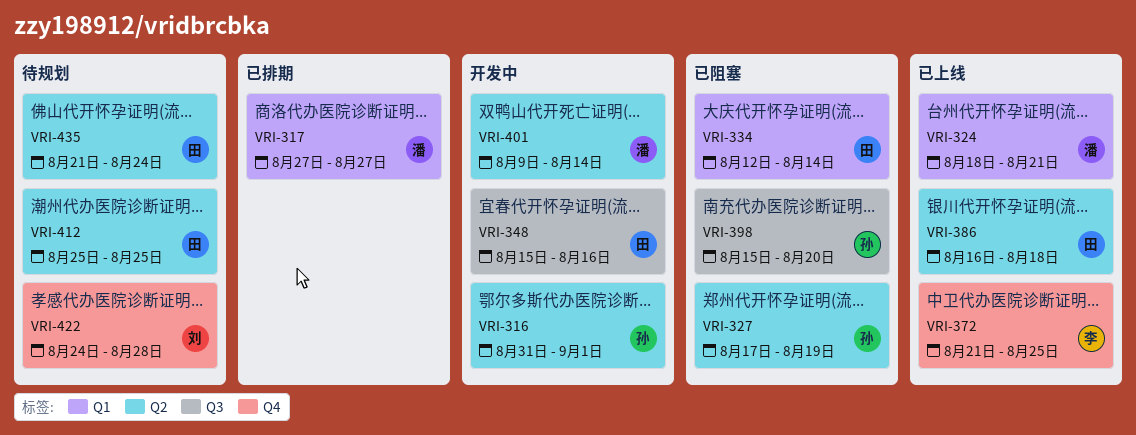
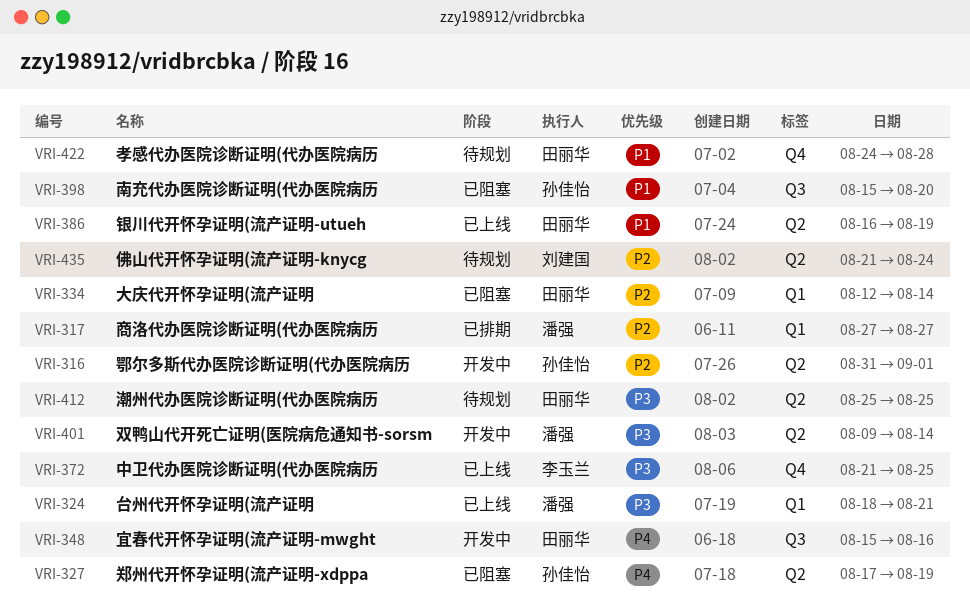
VRI-386, due: Aug 18 -> Aug 19
VRI-422, owner: 刘建国 -> 田丽华
VRI-435, owner: 田丽华 -> 刘建国

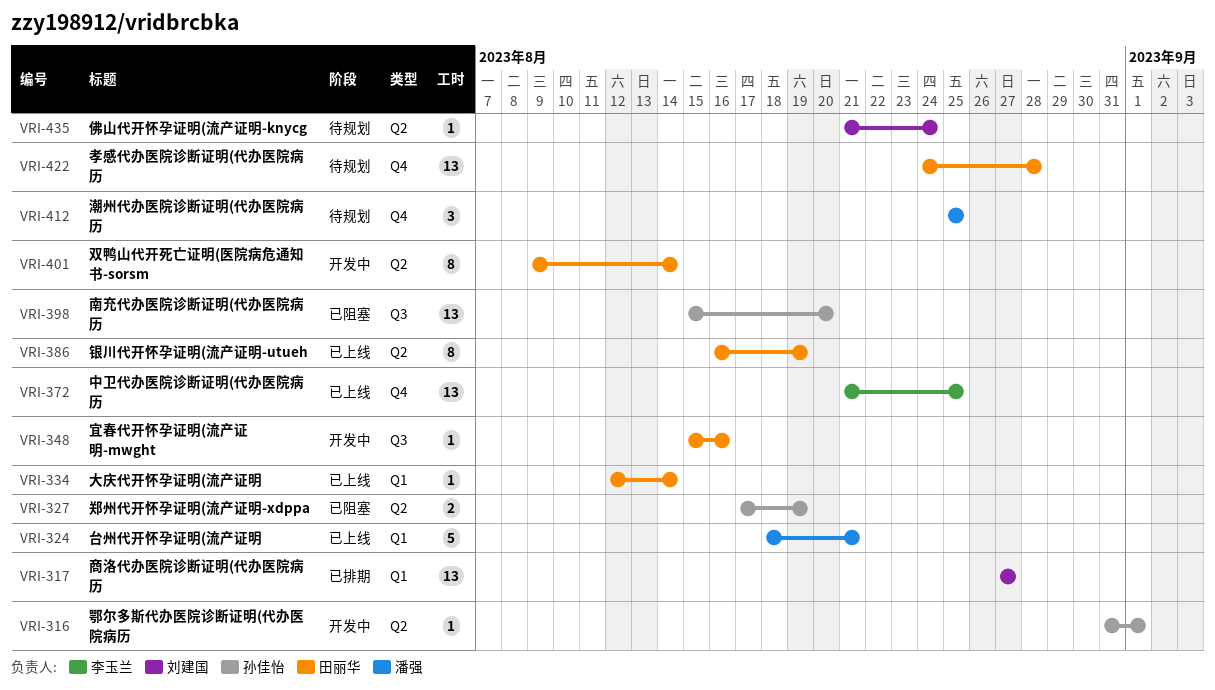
VRI-317, owner: 潘强 -> 刘建国
VRI-334, status: 已阻塞 -> 已上线
VRI-401, owner: 潘强 -> 田丽华
VRI-412, owner: 田丽华 -> 潘强
VRI-412, label: Q2 -> Q4

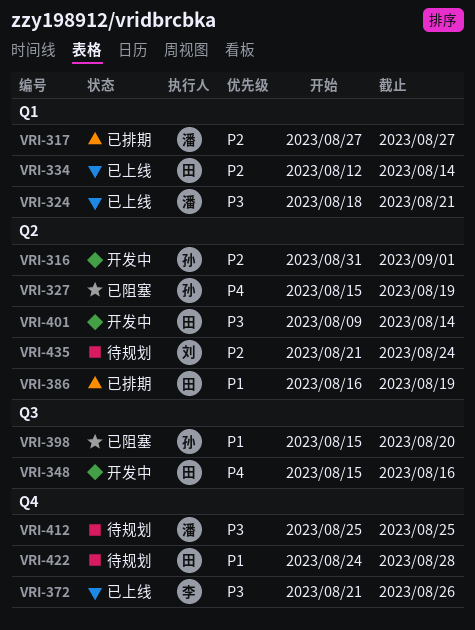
VRI-317, owner: 刘建国 -> 潘强
VRI-327, start: Aug 17 -> Aug 15
VRI-372, due: Aug 25 -> Aug 26
VRI-386, status: 已上线 -> 已排期

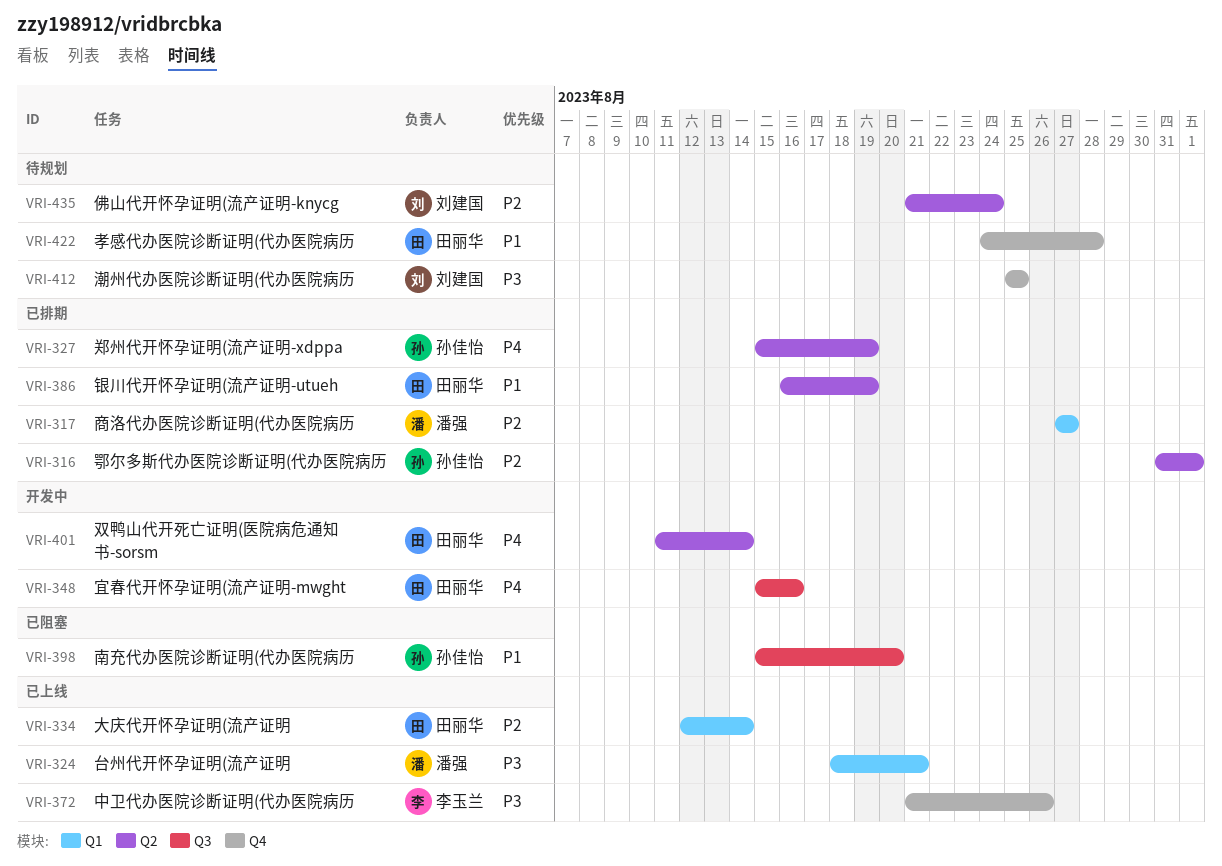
VRI-316, status: 开发中 -> 已排期
VRI-327, status: 已阻塞 -> 已排期
VRI-401, priority: P3 -> P4
VRI-401, start: Aug 9 -> Aug 11
VRI-412, owner: 潘强 -> 刘建国

